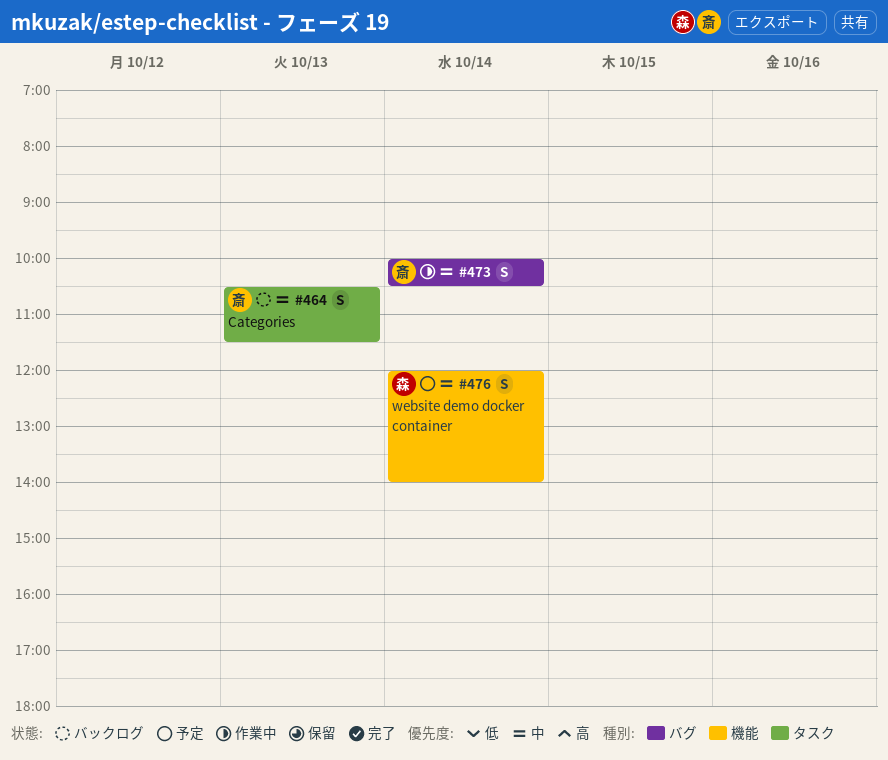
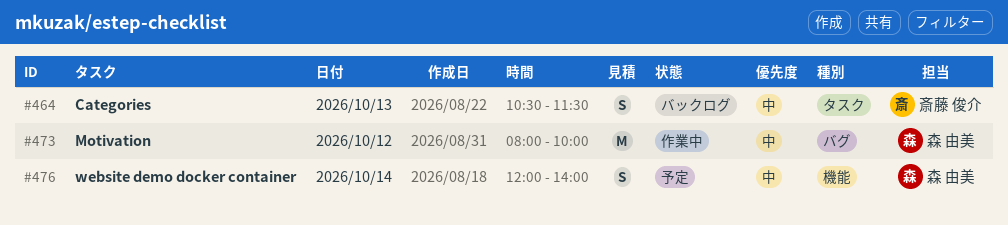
#473, owner: 斎藤 俊介 -> 森 由美
#473, estimate: S -> M
#473, day: Oct 14 -> Oct 12
#473, begins: 10:00 -> 08:00
#473, ends: 10:30 -> 10:00

